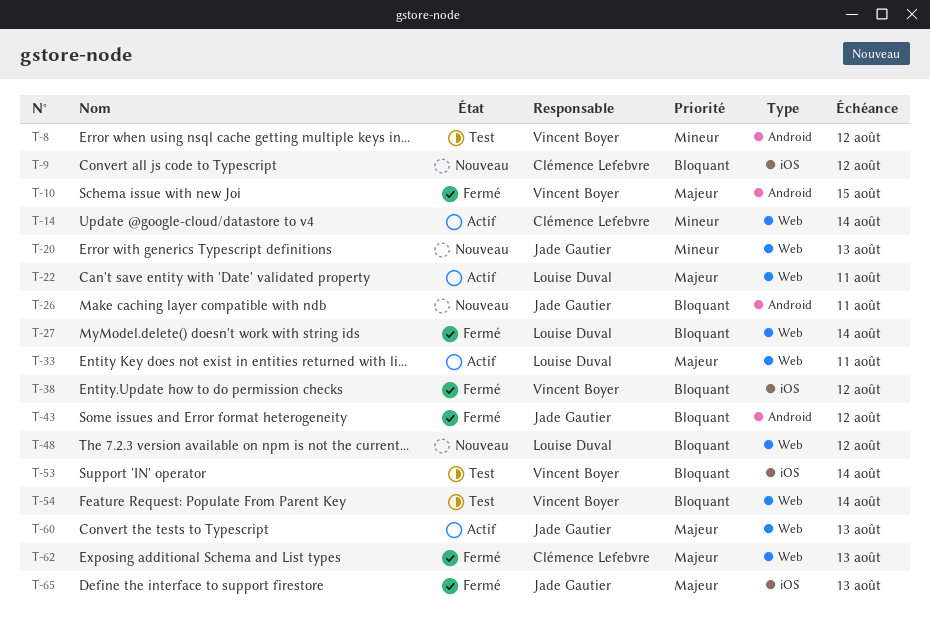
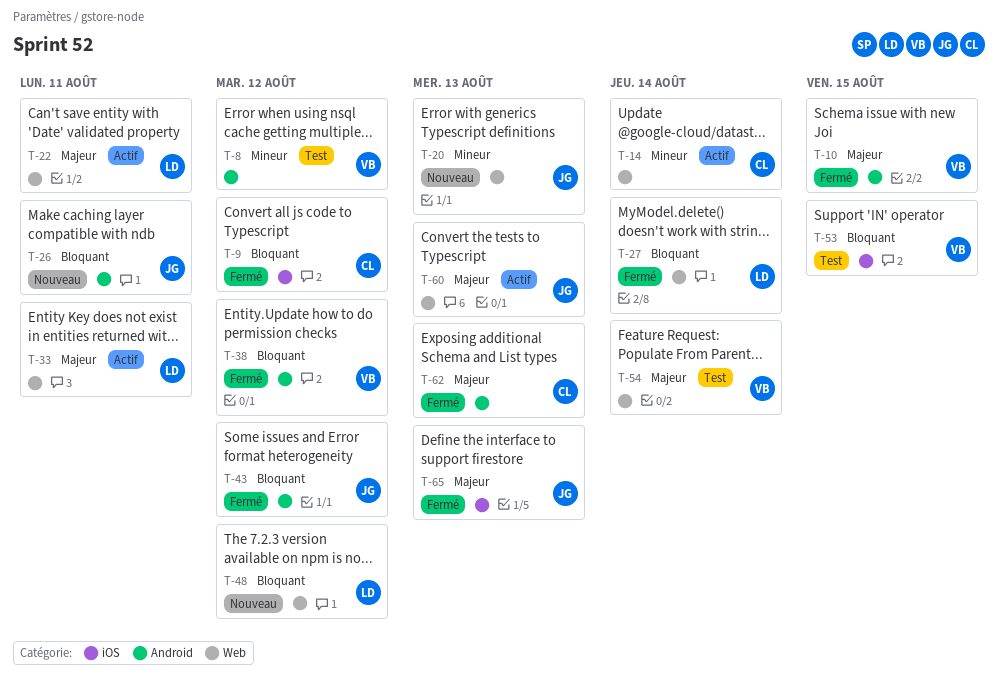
T-9, status: Nouveau -> Fermé
T-38, label: iOS -> Android
T-53, due: Aug 14 -> Aug 15
T-54, priority: Bloquant -> Majeur
T-62, label: Web -> Android

